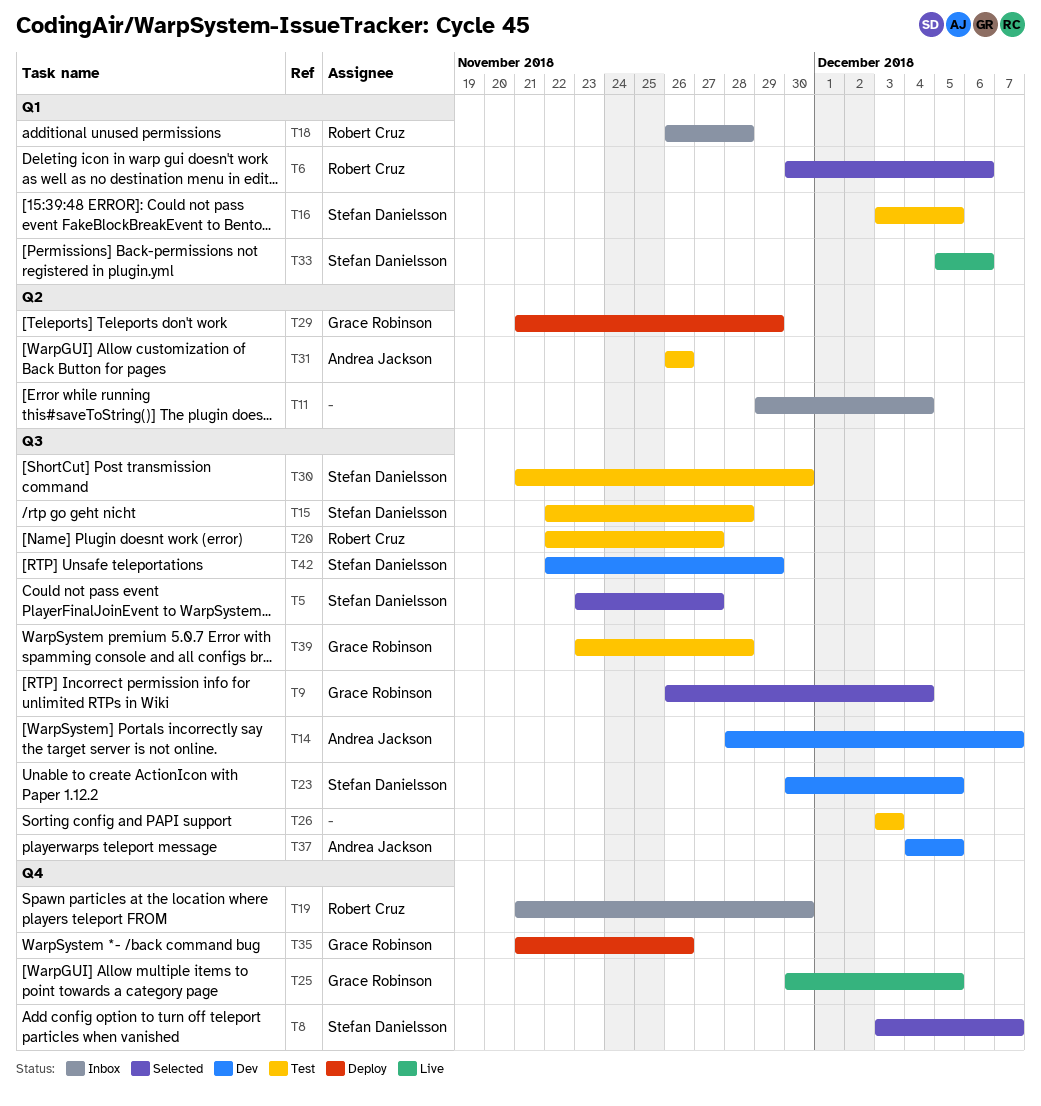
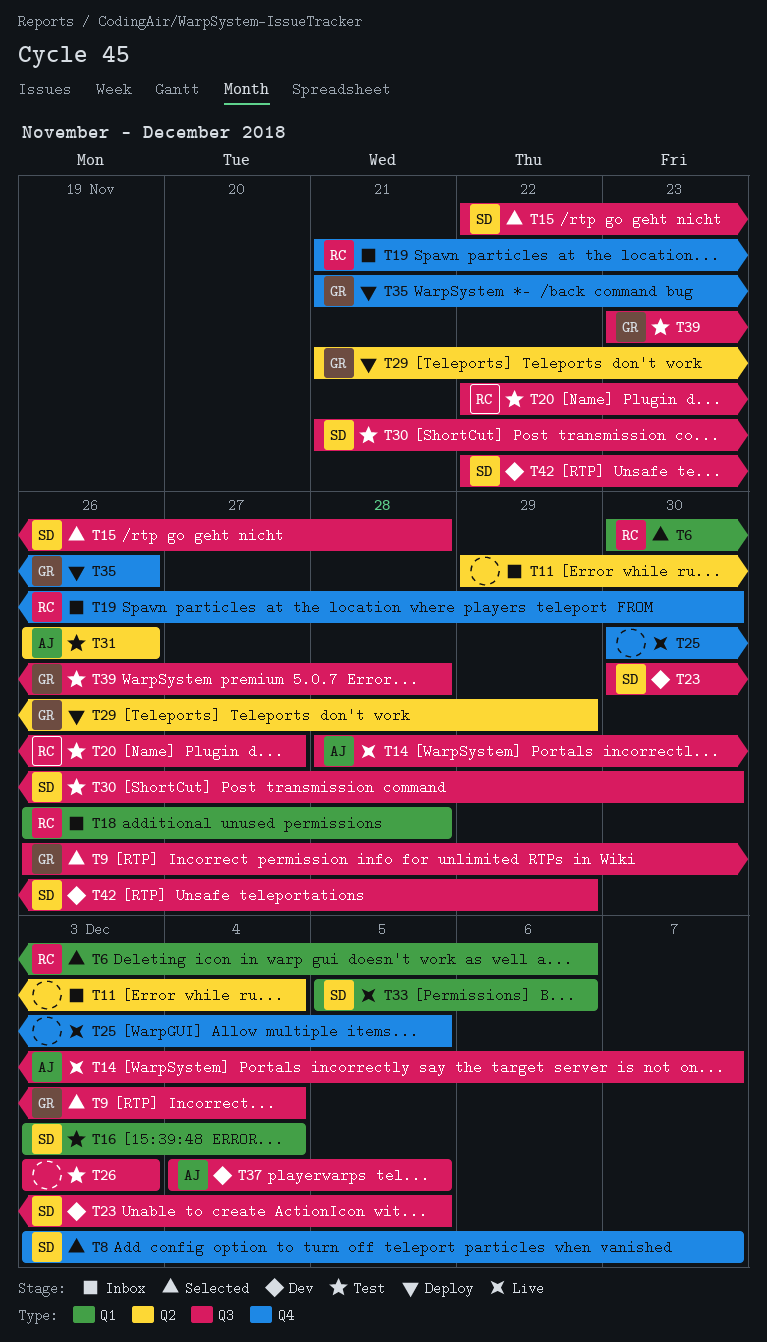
T5: present -> none
T14, status: Dev -> Live
T15, status: Test -> Selected
T16, due: Dec 5 -> Dec 4
T25, owner: Grace Robinson -> none

